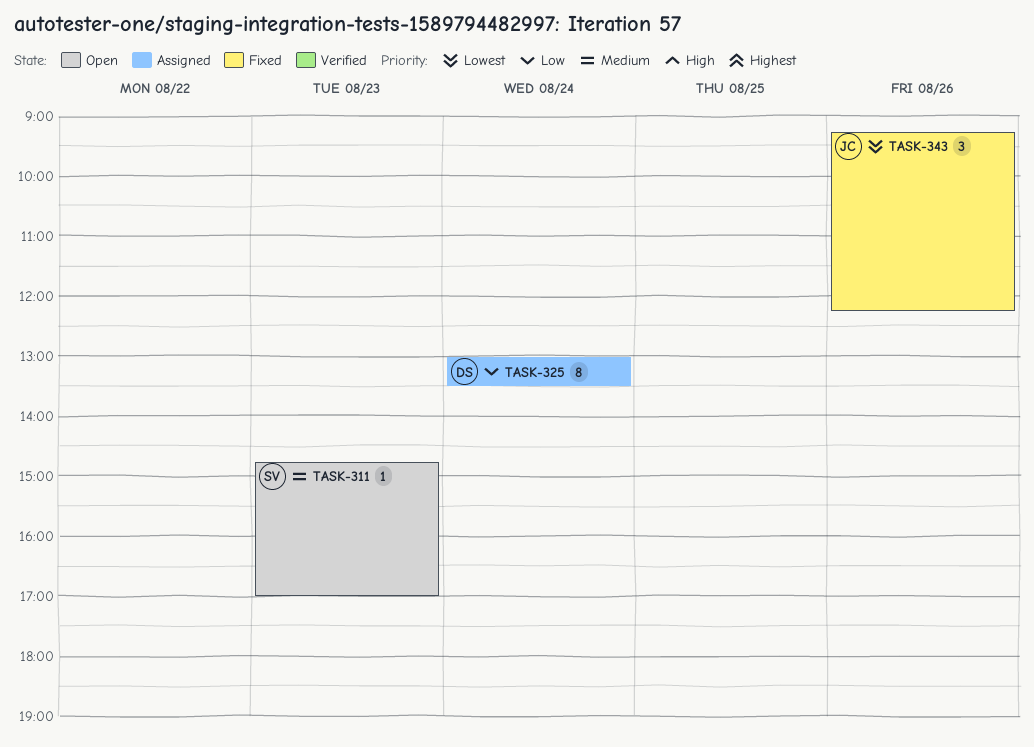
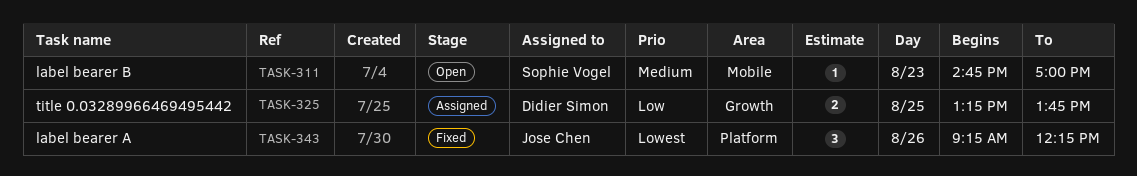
TASK-325, estimate: 8 -> 2
TASK-325, day: Aug 24 -> Aug 25
TASK-325, begins: 13:00 -> 13:15
TASK-325, ends: 13:30 -> 13:45

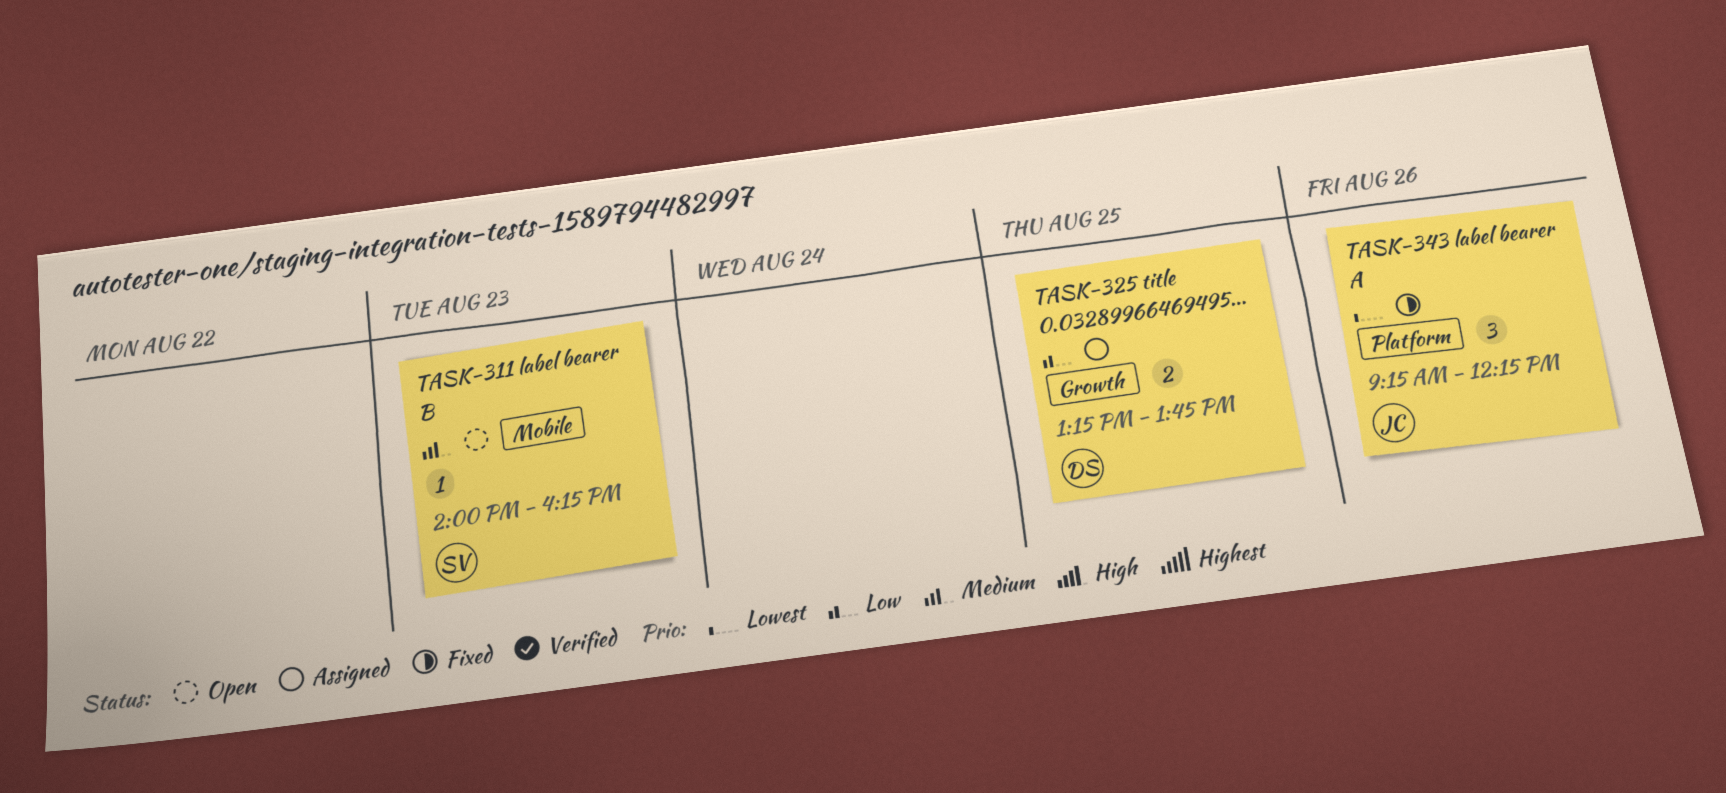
TASK-311, begins: 14:45 -> 14:00
TASK-311, ends: 17:00 -> 16:15

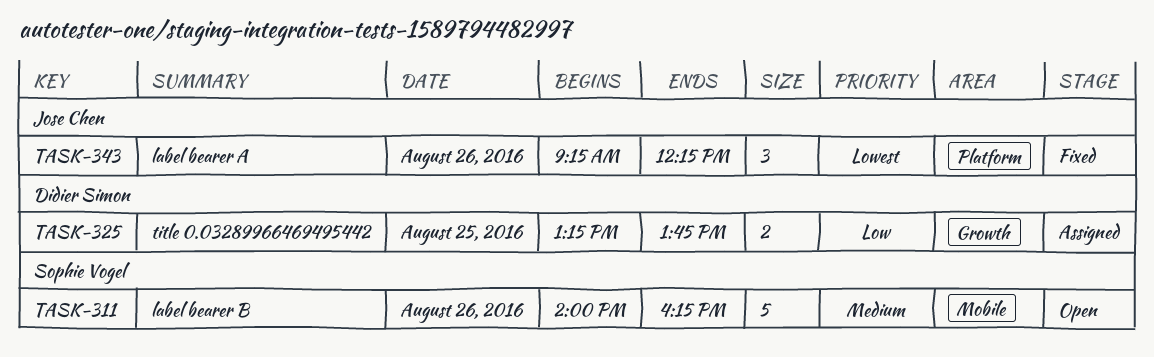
TASK-311, estimate: 1 -> 5
TASK-311, day: Aug 23 -> Aug 26

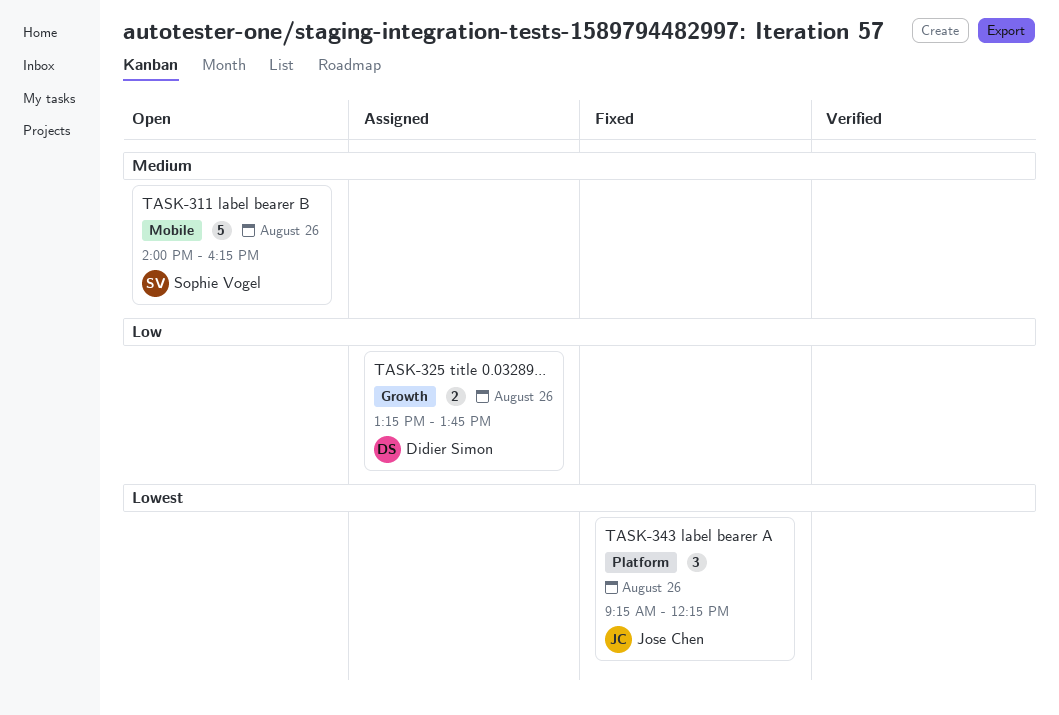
TASK-325, day: Aug 25 -> Aug 26

